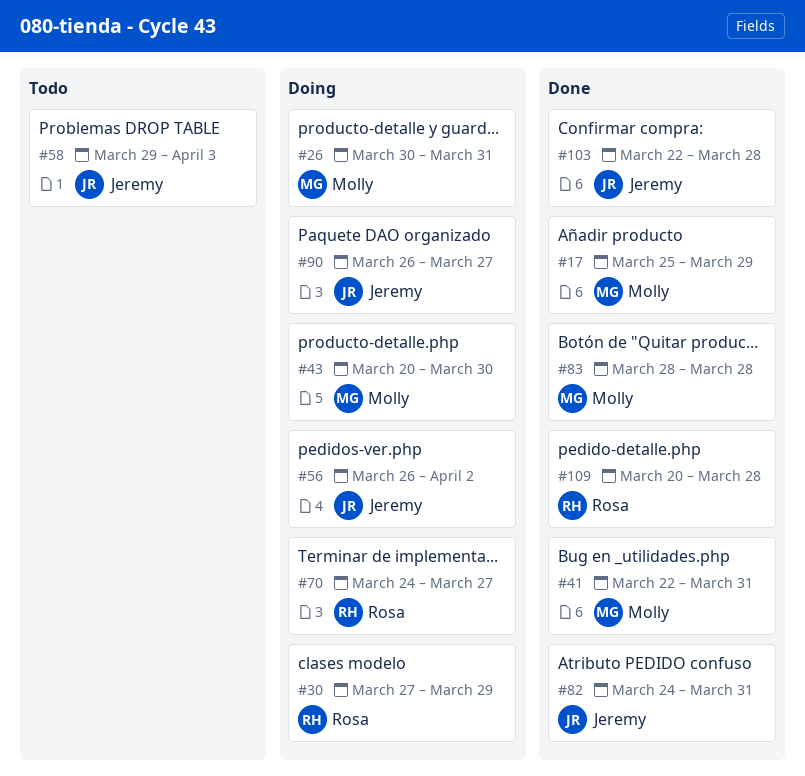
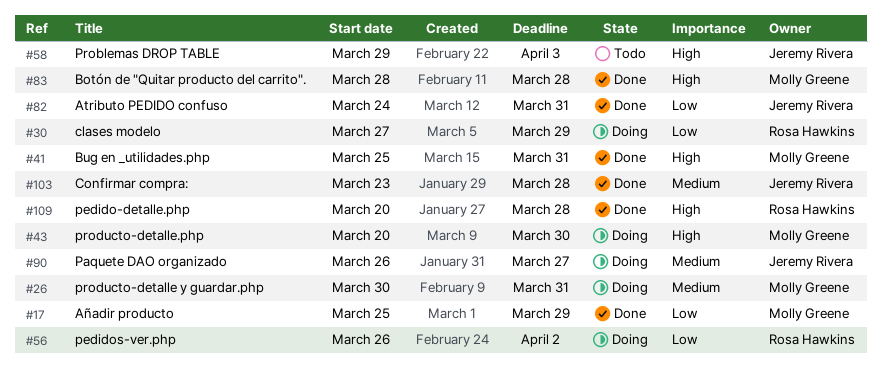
#41, start: Mar 22 -> Mar 25
#56, owner: Jeremy Rivera -> Rosa Hawkins
#70: present -> none
#103, start: Mar 22 -> Mar 23

